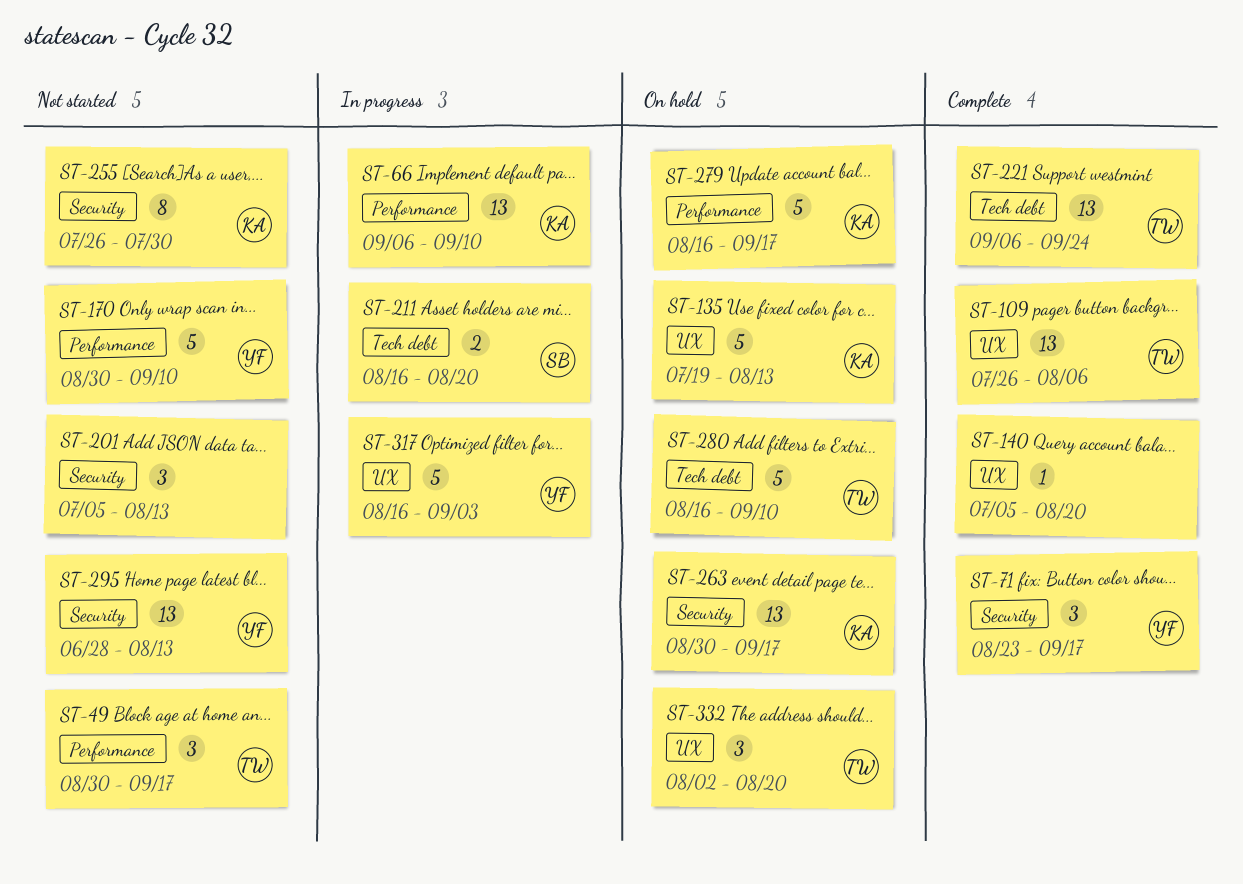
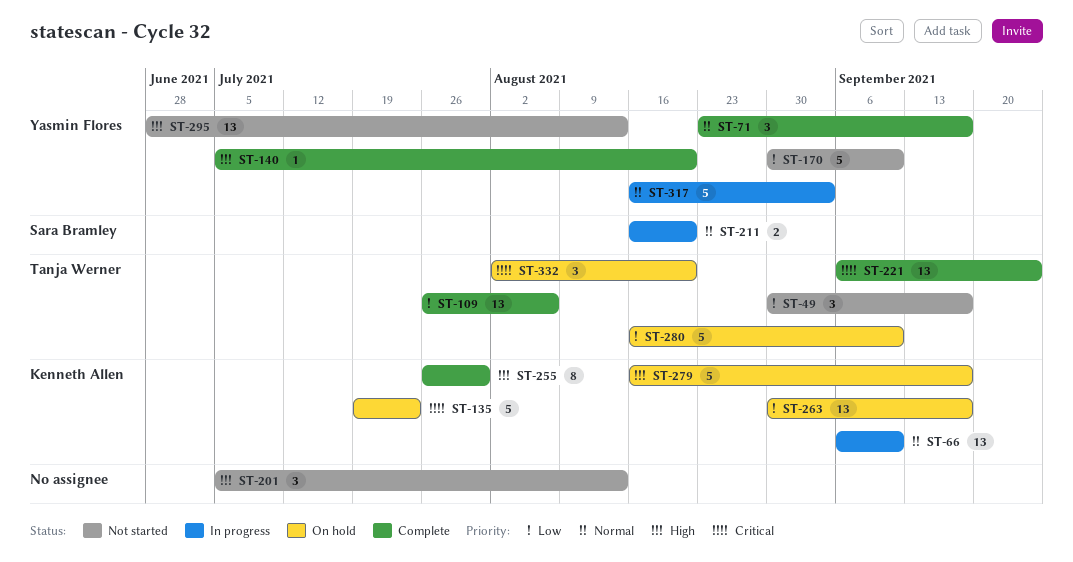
ST-135, due: Aug 13 -> Jul 23
ST-140, owner: none -> Yasmin Flores
ST-255, status: Not started -> Complete

